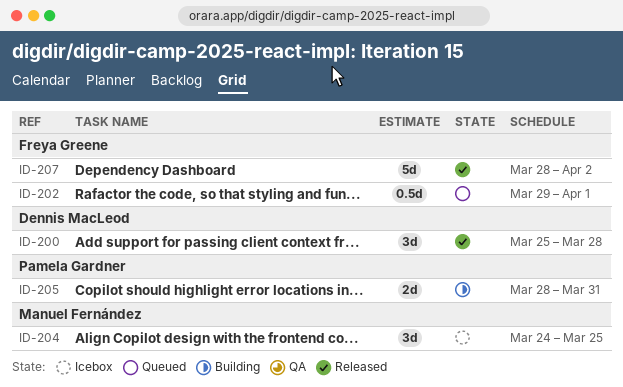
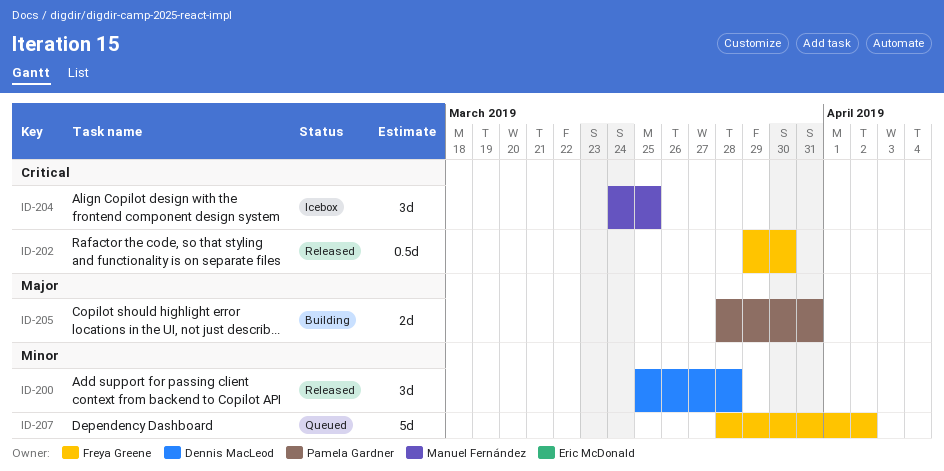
ID-202, status: Queued -> Released
ID-202, due: Apr 1 -> Mar 30
ID-207, status: Released -> Queued

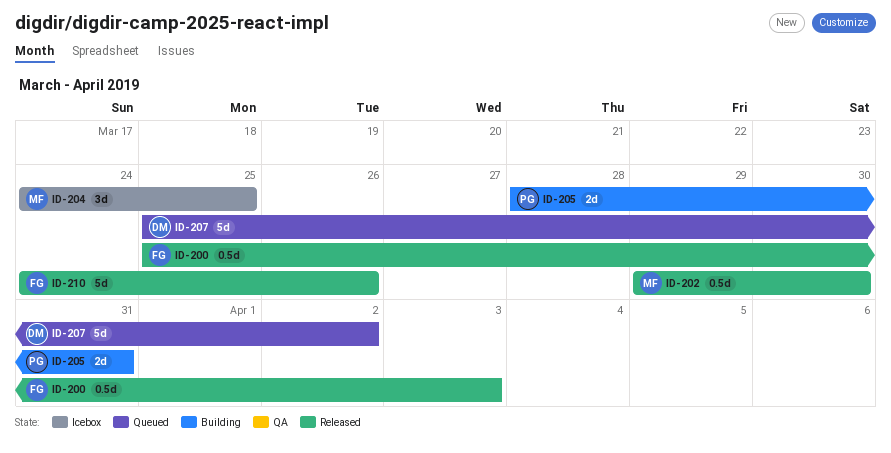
ID-200, owner: Dennis MacLeod -> Freya Greene
ID-200, estimate: 3d -> 0.5d
ID-200, due: Mar 28 -> Apr 3
ID-202, owner: Freya Greene -> Manuel Fernández
ID-207, owner: Freya Greene -> Dennis MacLeod
ID-207, start: Mar 28 -> Mar 25
ID-210: none -> present

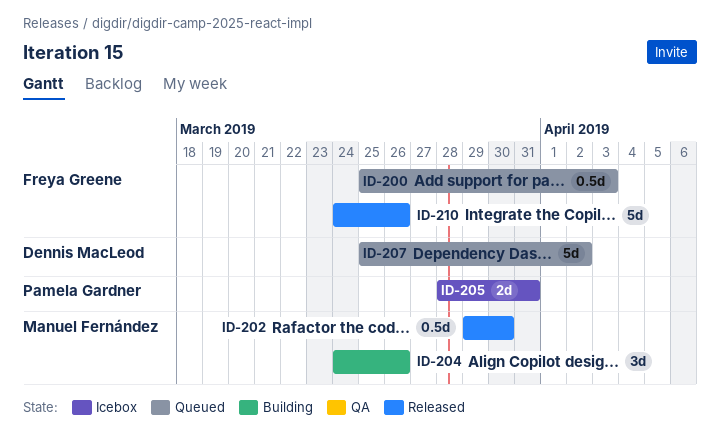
ID-200, status: Released -> Queued
ID-204, status: Icebox -> Building
ID-204, due: Mar 25 -> Mar 26
ID-205, status: Building -> Icebox

